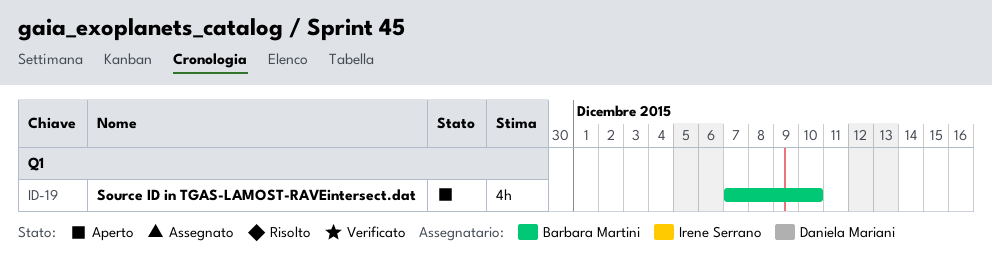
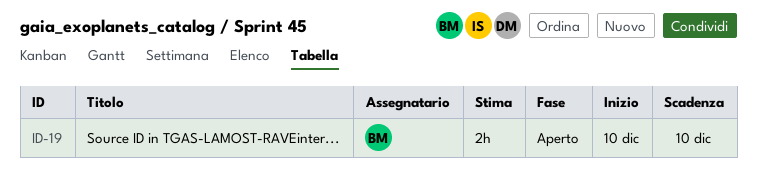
ID-19, estimate: 4h -> 2h
ID-19, start: Dec 7 -> Dec 10

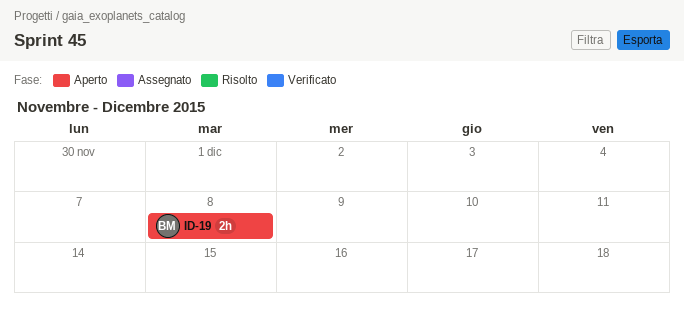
ID-19, start: Dec 10 -> Dec 8
ID-19, due: Dec 10 -> Dec 8

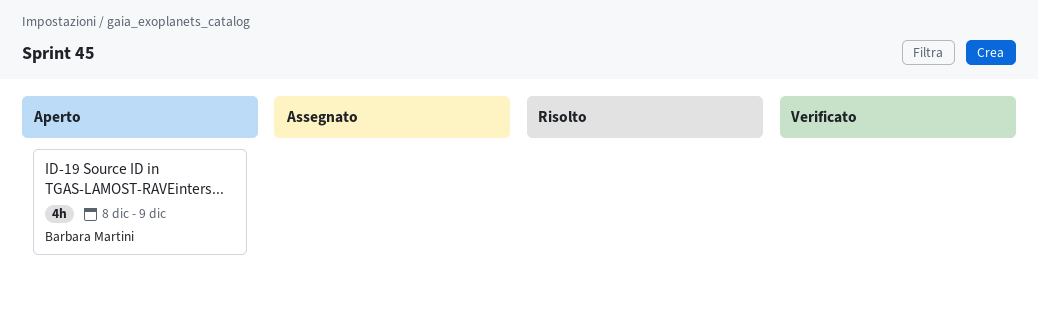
ID-19, estimate: 2h -> 4h
ID-19, due: Dec 8 -> Dec 9

